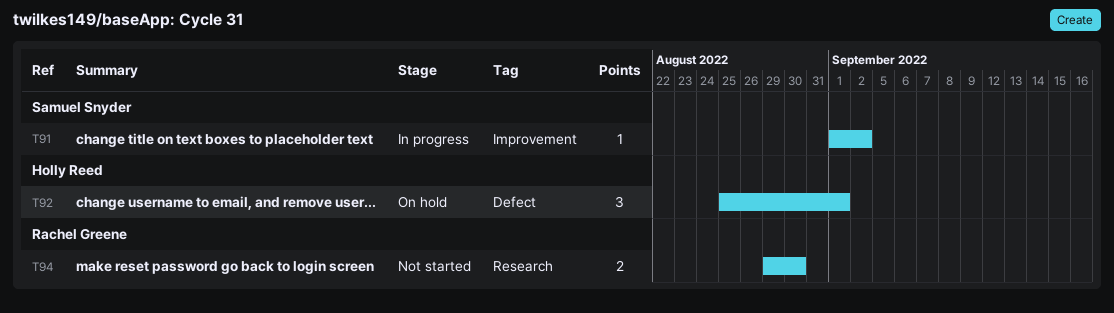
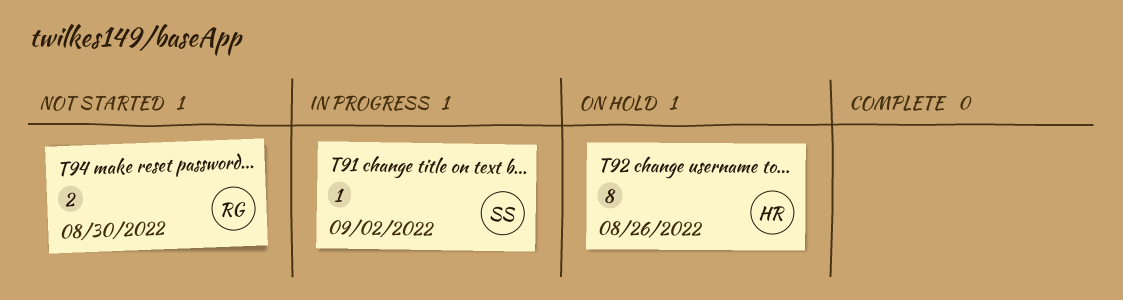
T92, estimate: 3 -> 8
T92, due: Sep 1 -> Aug 26

